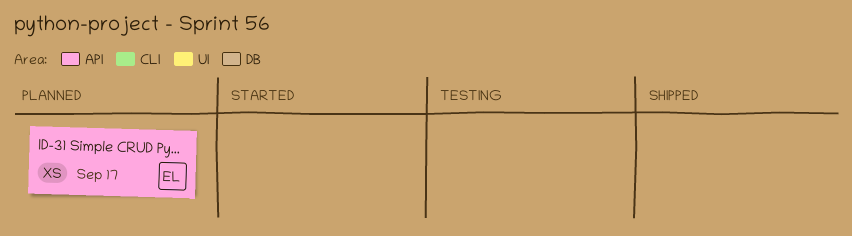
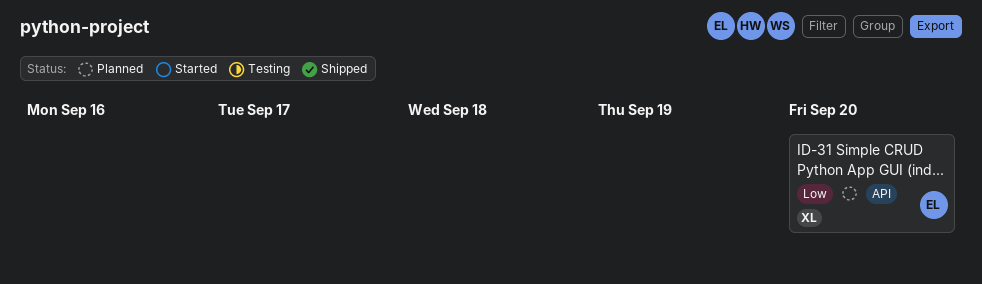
ID-31, estimate: XS -> XL
ID-31, due: Sep 17 -> Sep 20

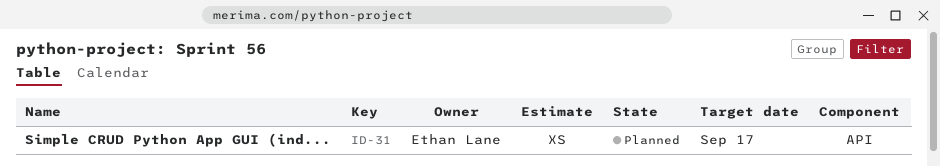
ID-31, estimate: XL -> XS
ID-31, due: Sep 20 -> Sep 17

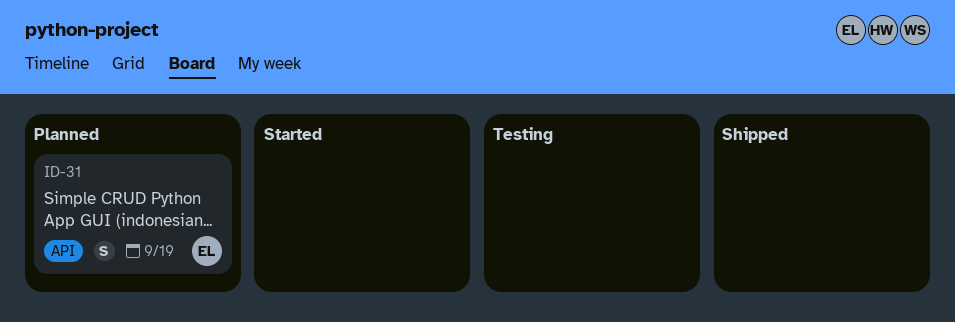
ID-31, estimate: XS -> S
ID-31, due: Sep 17 -> Sep 19

